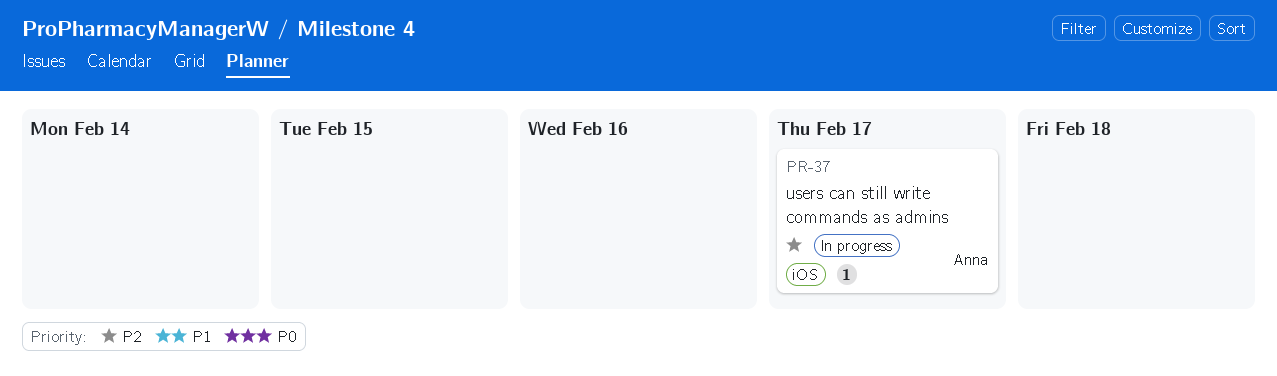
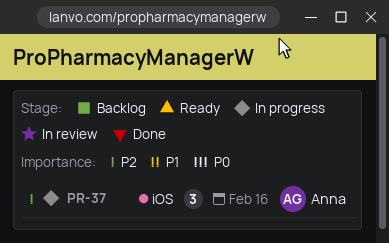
PR-37, estimate: 1 -> 3
PR-37, due: Feb 17 -> Feb 16

